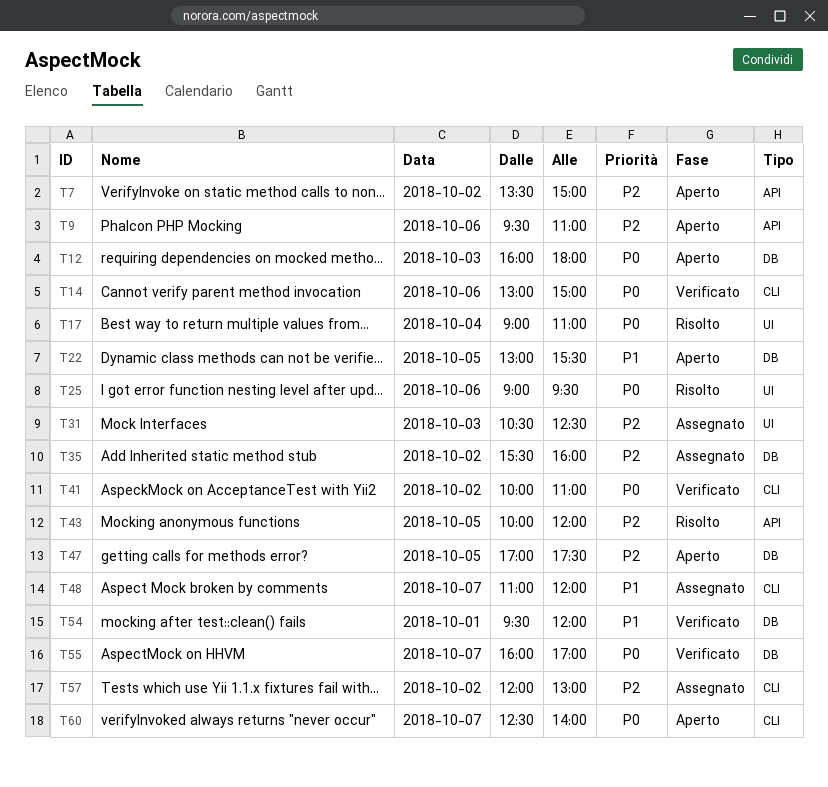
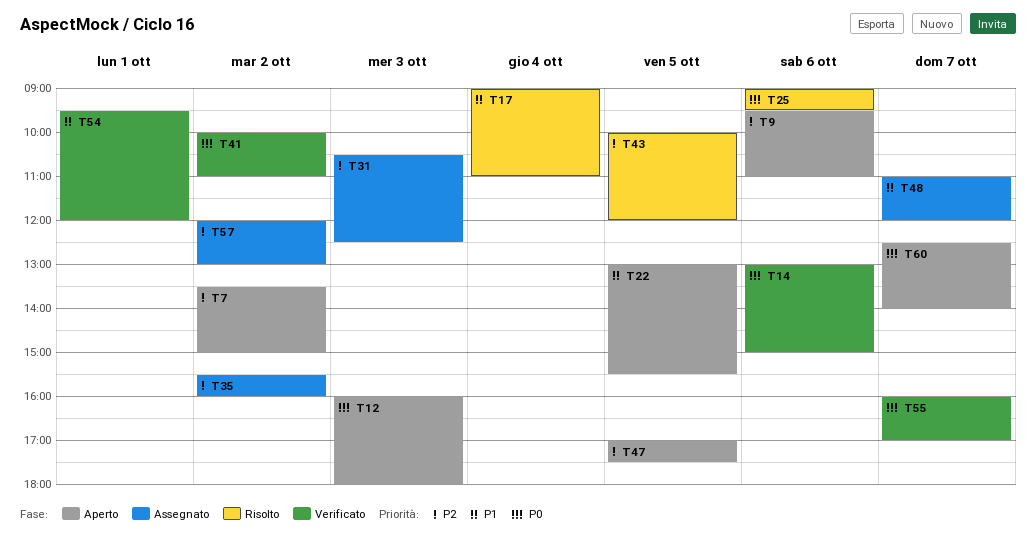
T17, priority: P0 -> P1

